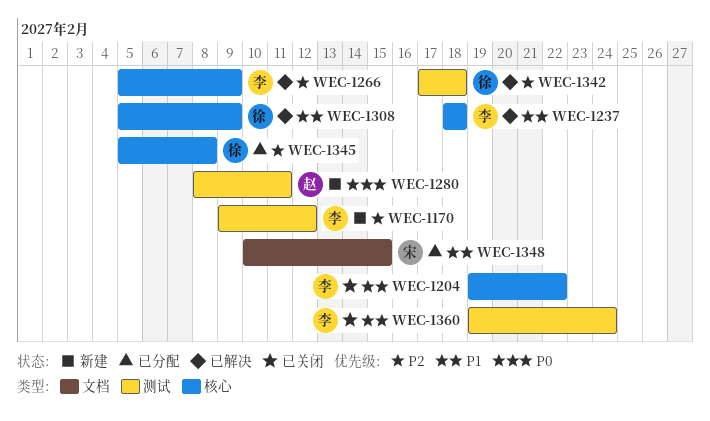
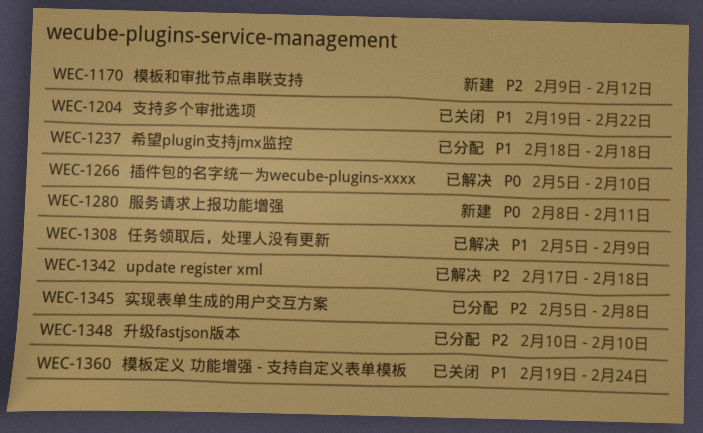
WEC-1237, status: 已解决 -> 已分配
WEC-1266, priority: P2 -> P0
WEC-1266, due: Feb 9 -> Feb 10
WEC-1348, priority: P1 -> P2
WEC-1348, due: Feb 15 -> Feb 10

